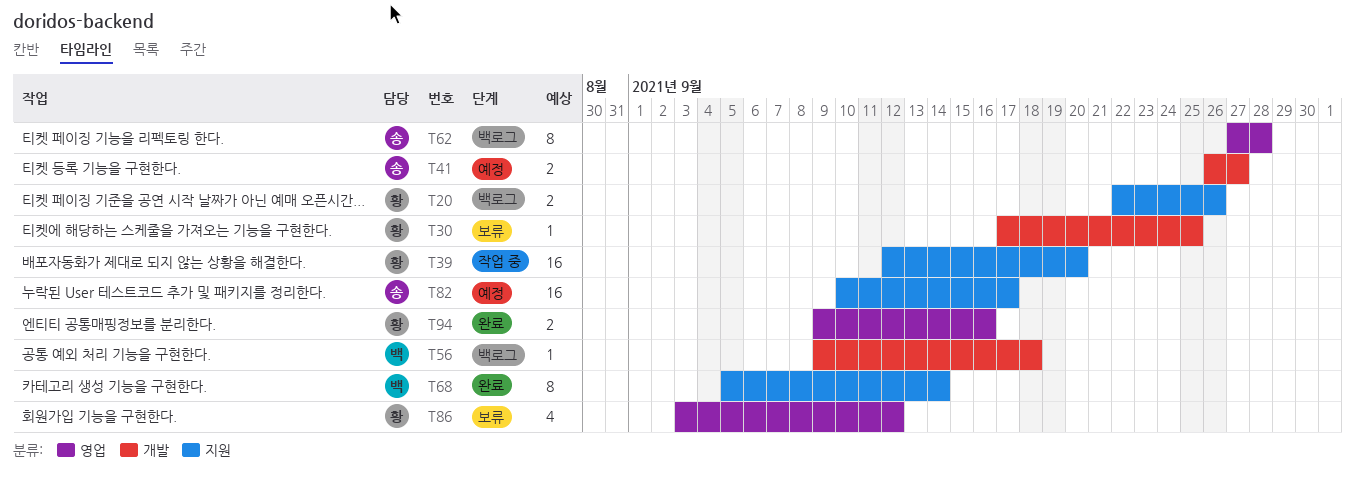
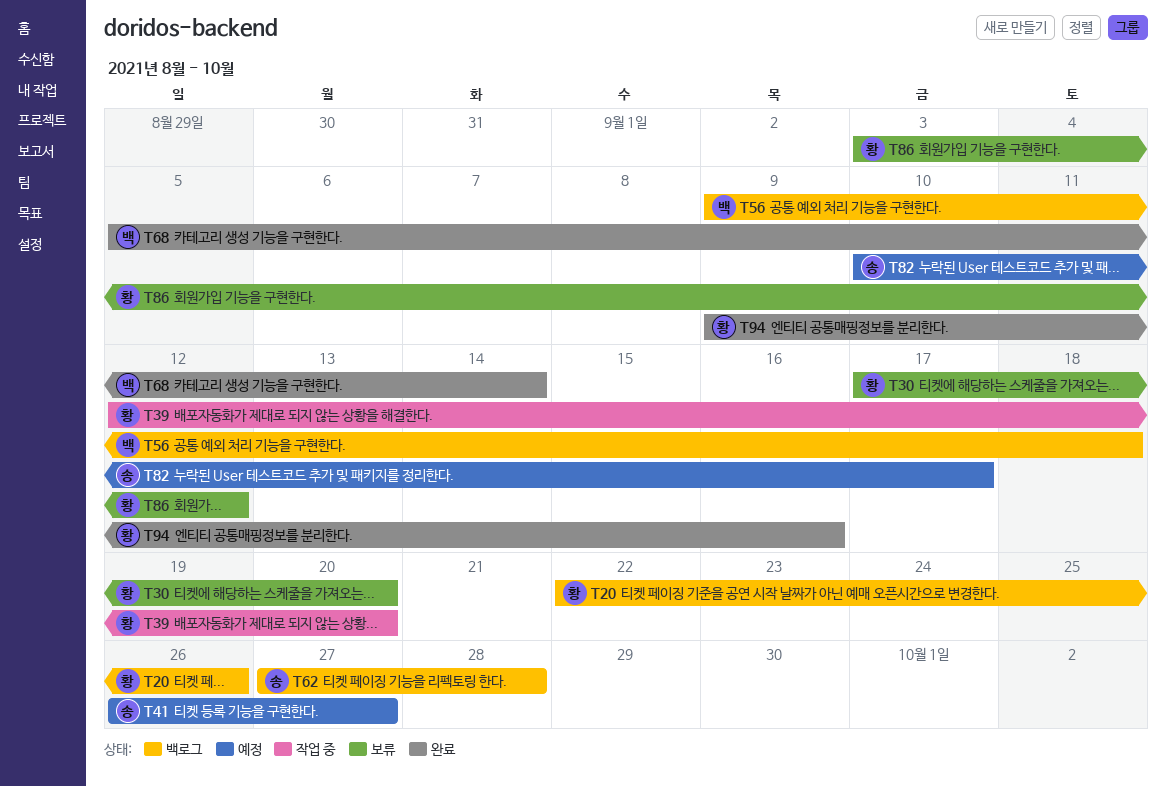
T30, due: Sep 25 -> Sep 20

